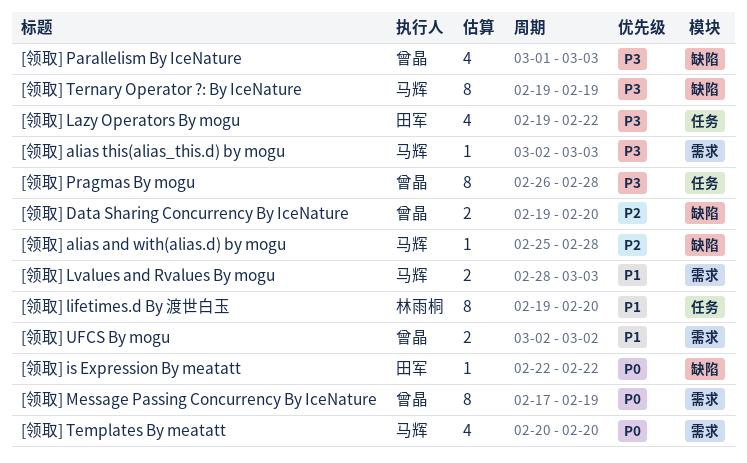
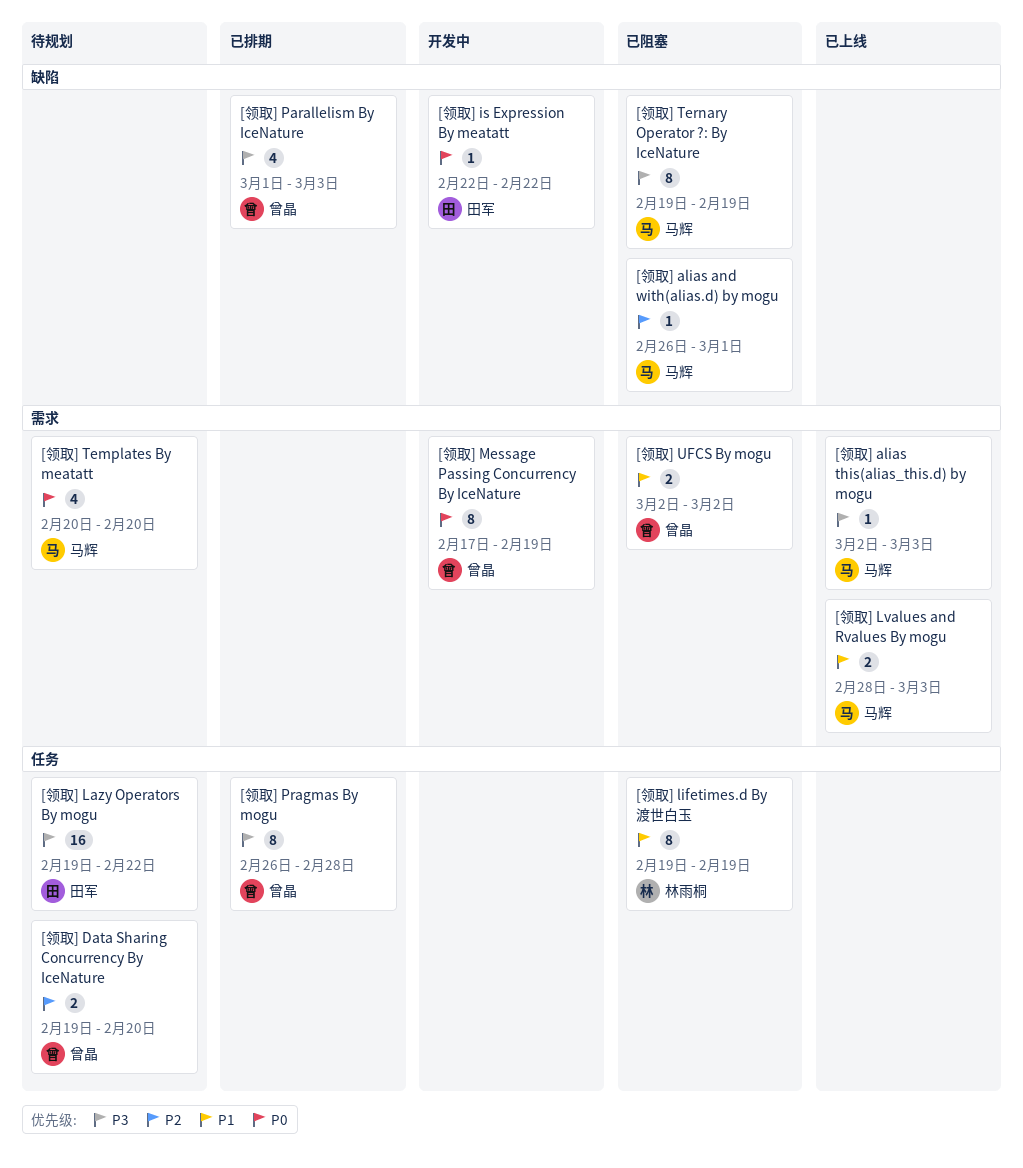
[领取] alias and with(alias.d) by mogu, start: Feb 25 -> Feb 26
[领取] alias and with(alias.d) by mogu, due: Feb 28 -> Mar 1
[领取] Data Sharing Concurrency By IceNature, label: 缺陷 -> 任务
[领取] Lazy Operators By mogu, estimate: 4 -> 16
[领取] lifetimes.d By 渡世白玉, due: Feb 20 -> Feb 19

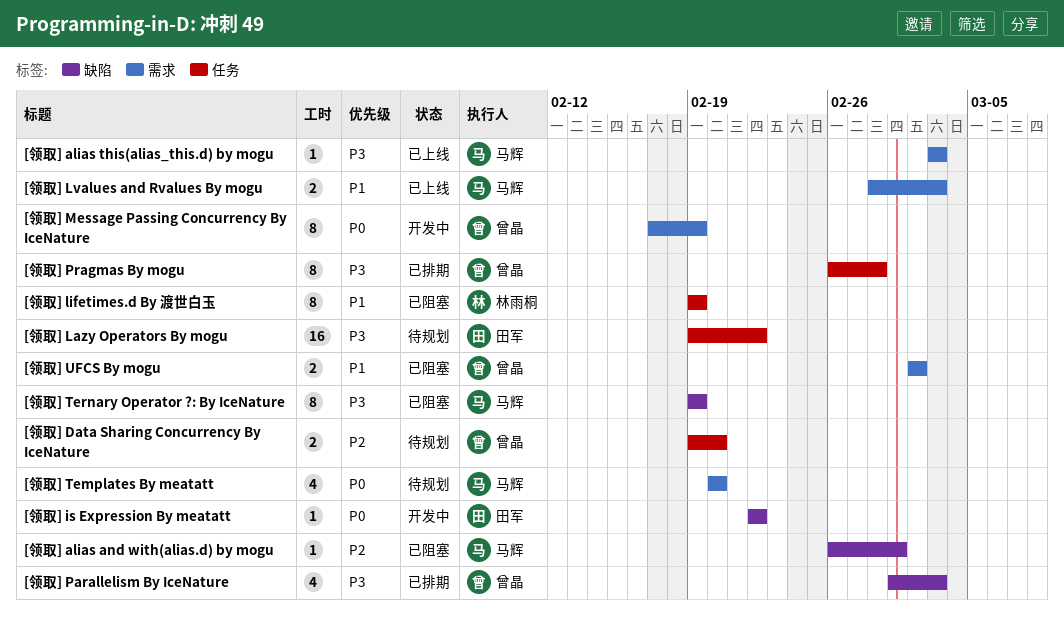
[领取] alias this(alias_this.d) by mogu, start: Mar 2 -> Mar 3

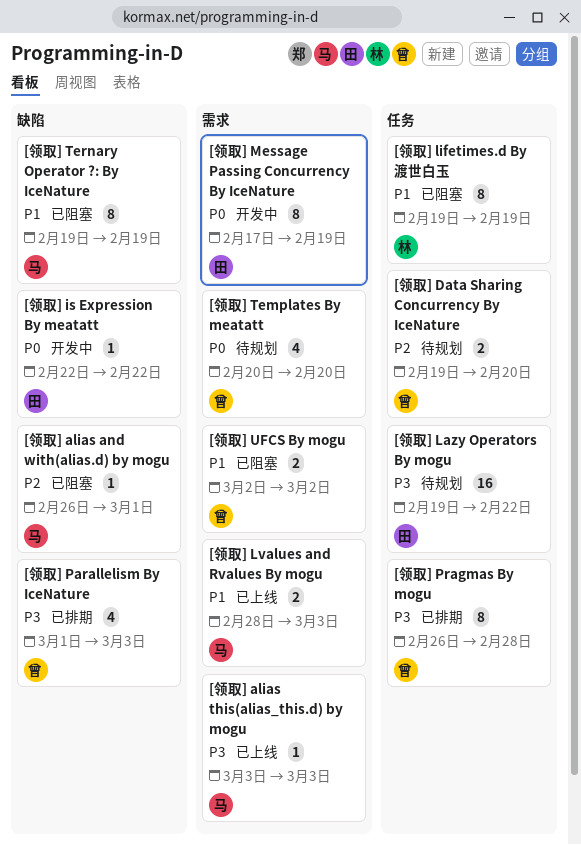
[领取] Message Passing Concurrency By IceNature, owner: 曾晶 -> 田军
[领取] Templates By meatatt, owner: 马辉 -> 曾晶
[领取] Ternary Operator ?: By IceNature, priority: P3 -> P1

